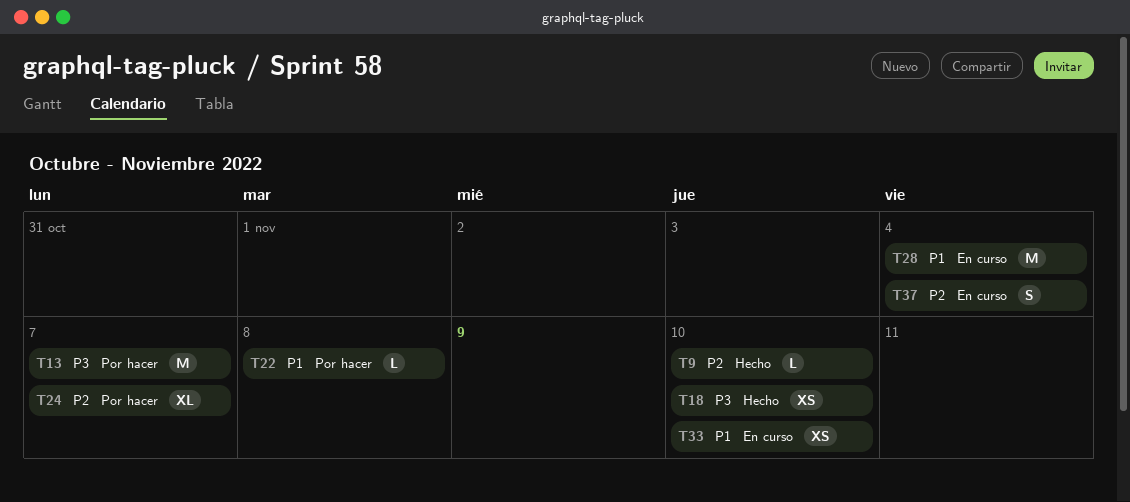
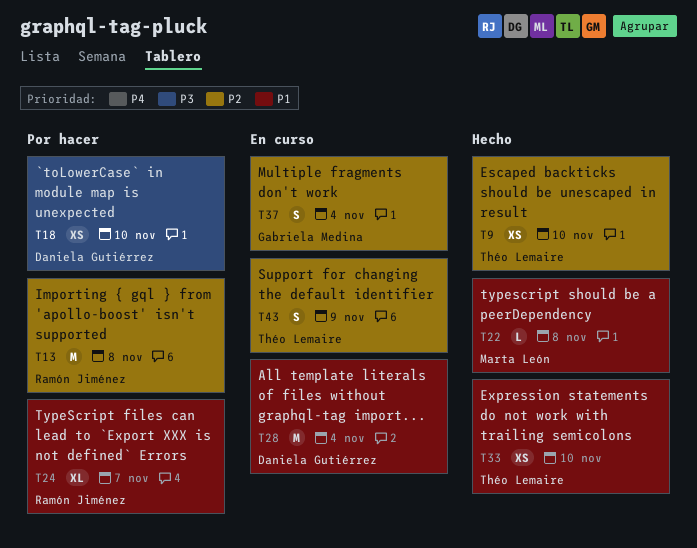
T9, estimate: L -> XS
T13, priority: P3 -> P2
T13, due: Nov 7 -> Nov 8
T18, status: Hecho -> Por hacer
T22, status: Por hacer -> Hecho
T24, priority: P2 -> P1
T33, status: En curso -> Hecho
T43: none -> present

